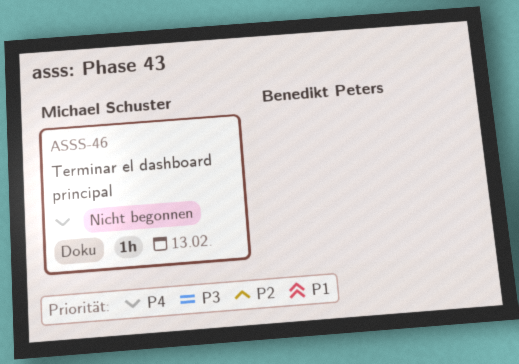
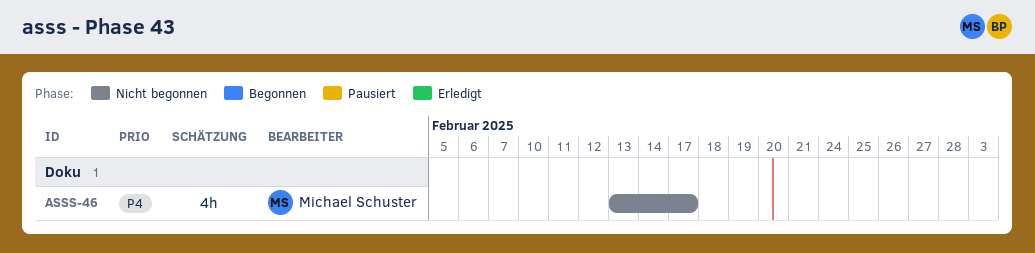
ASSS-46, estimate: 1h -> 4h
ASSS-46, due: Feb 13 -> Feb 17

